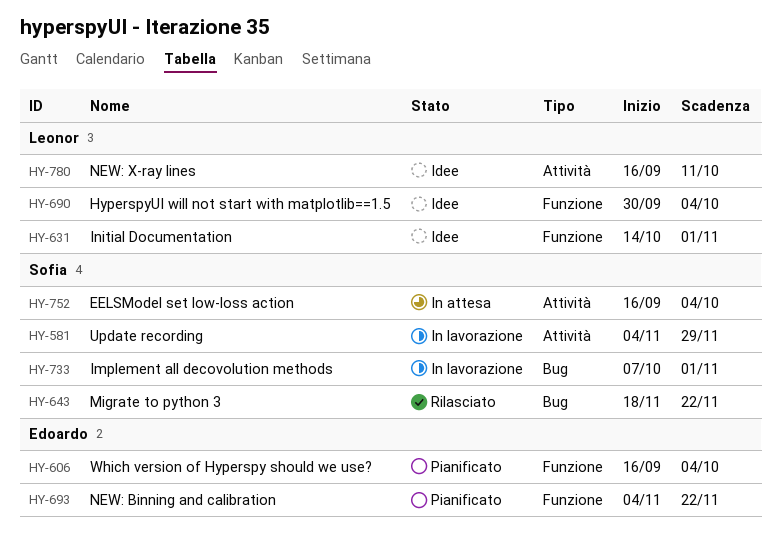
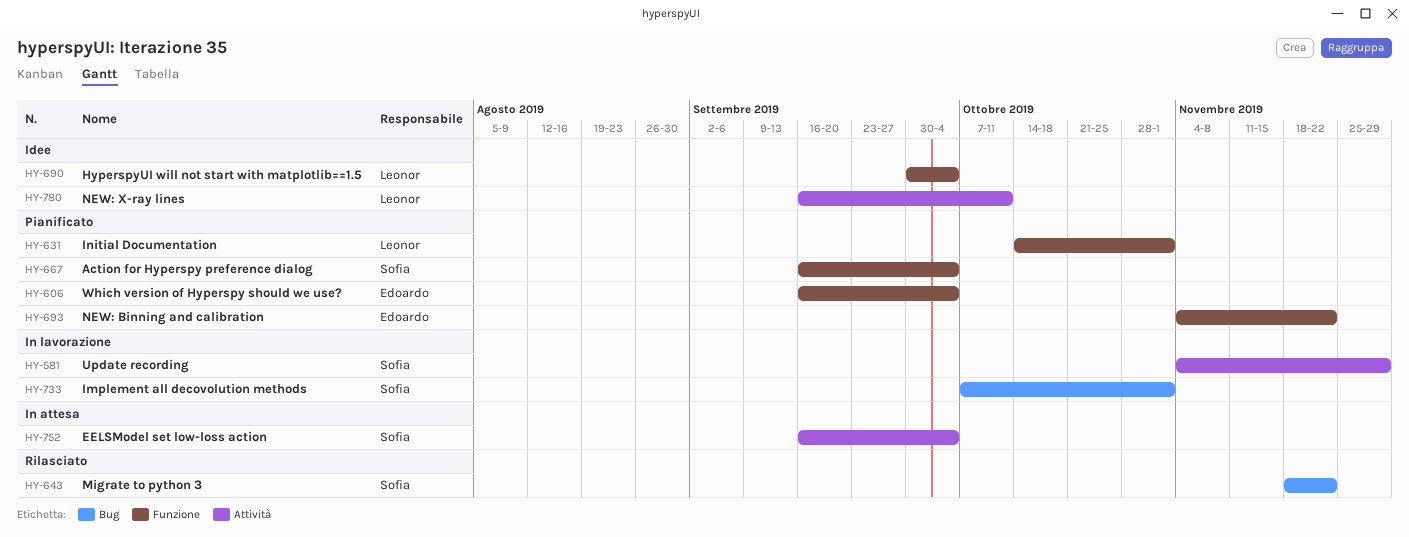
HY-631, status: Idee -> Pianificato
HY-667: none -> present

